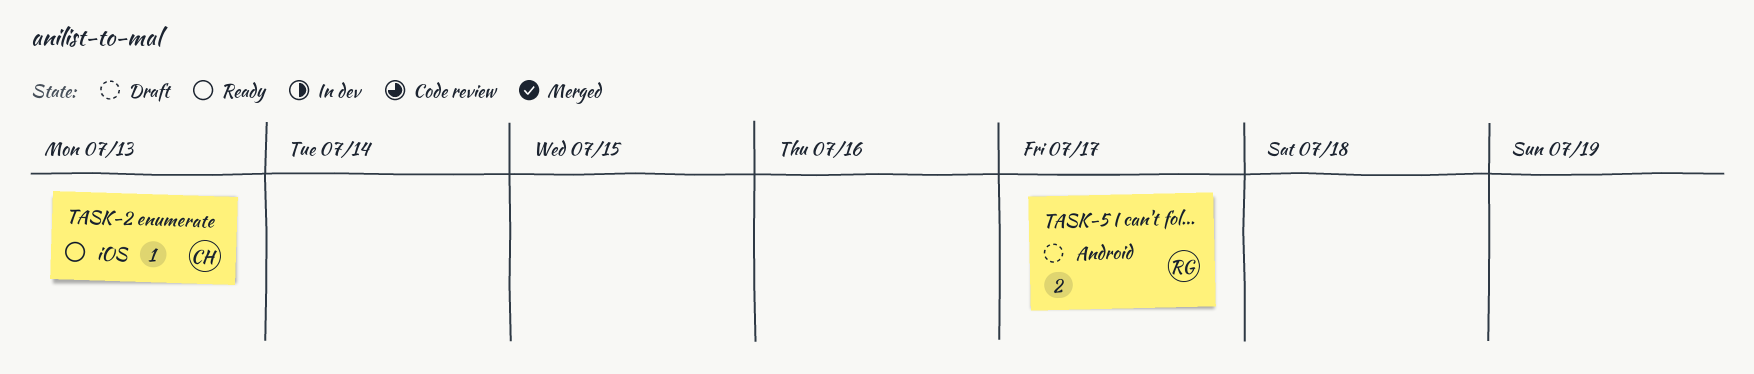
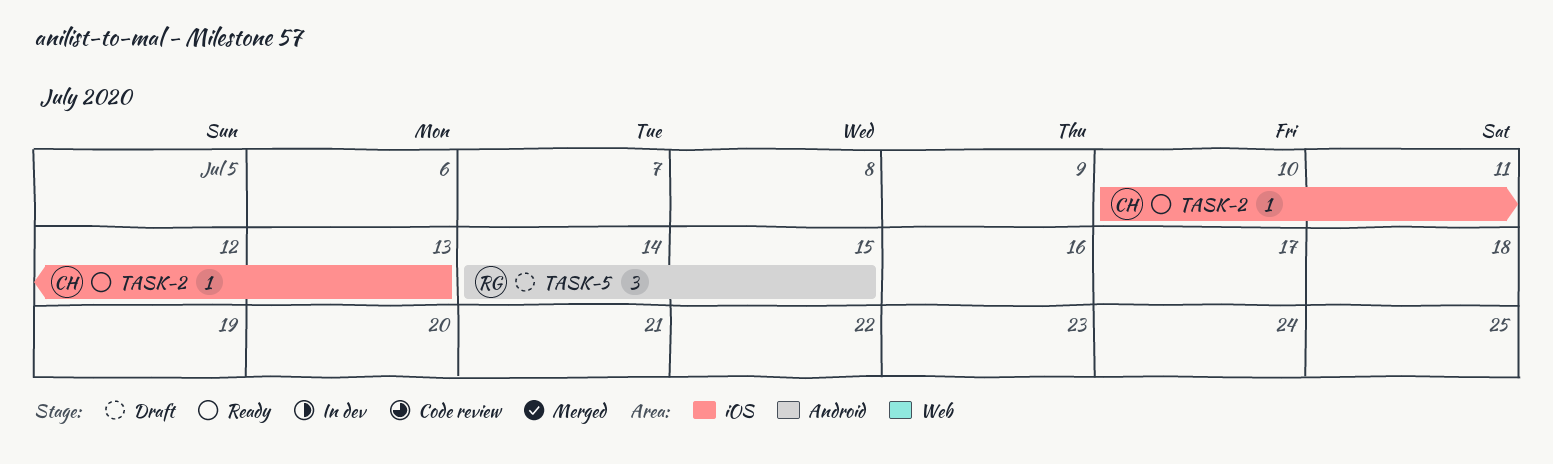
TASK-5, estimate: 2 -> 3
TASK-5, due: Jul 17 -> Jul 15

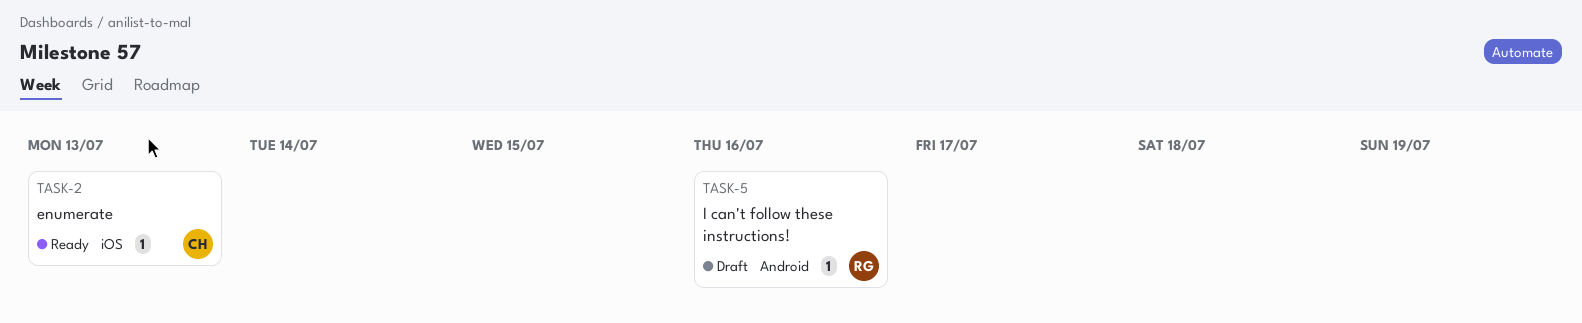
TASK-5, estimate: 3 -> 1
TASK-5, due: Jul 15 -> Jul 16

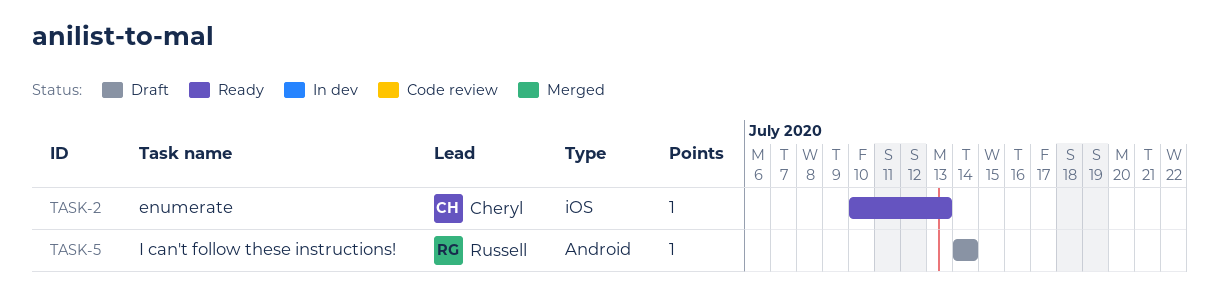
TASK-5, due: Jul 16 -> Jul 14

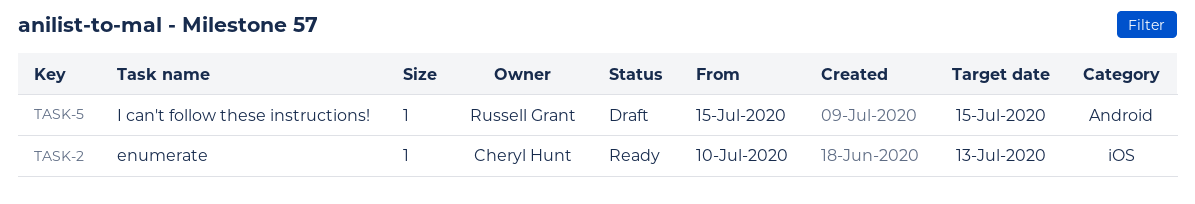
TASK-5, start: Jul 14 -> Jul 15
TASK-5, due: Jul 14 -> Jul 15

